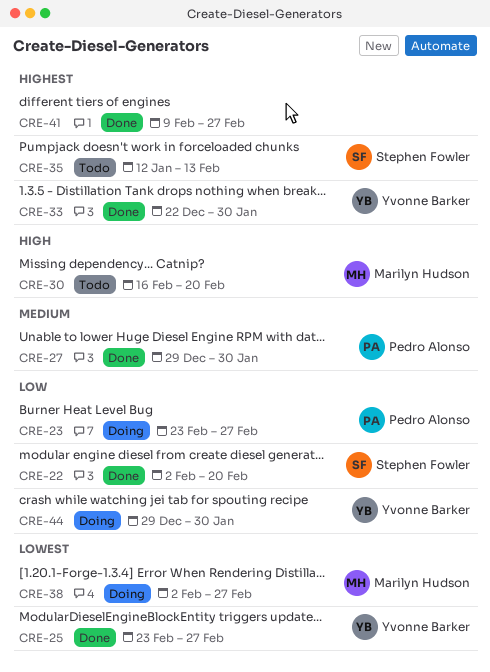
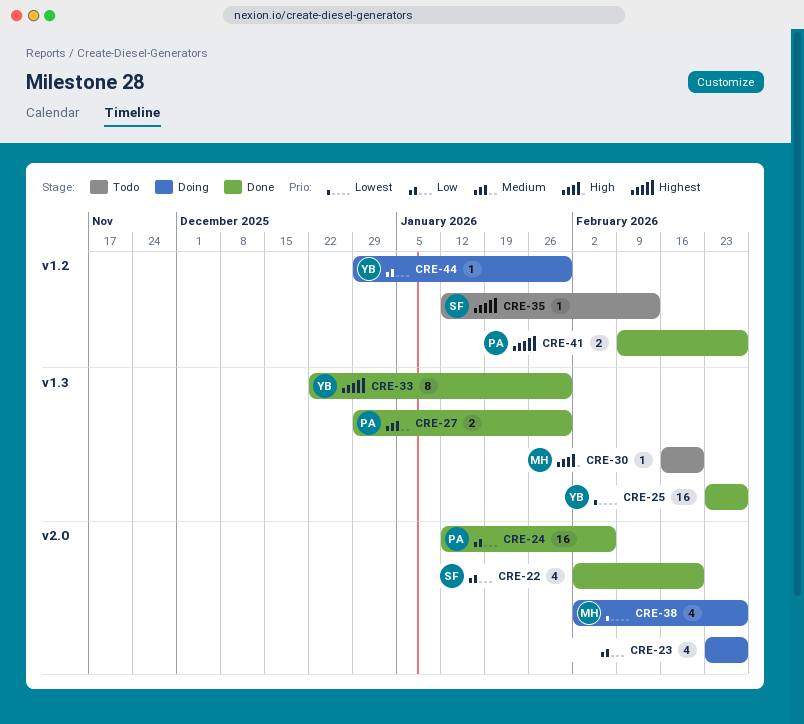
CRE-23, owner: Pedro Alonso -> none
CRE-24: none -> present
CRE-41, owner: none -> Pedro Alonso

